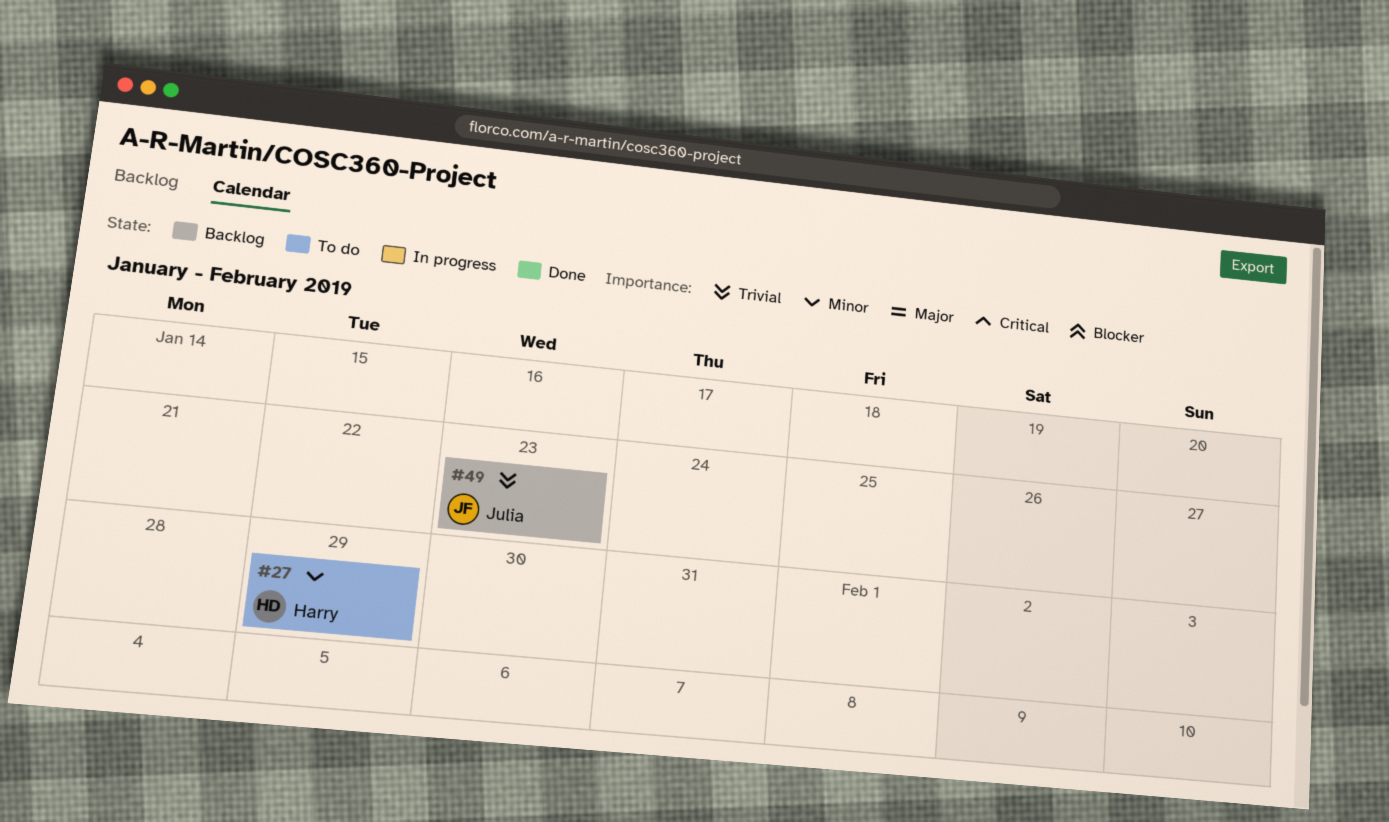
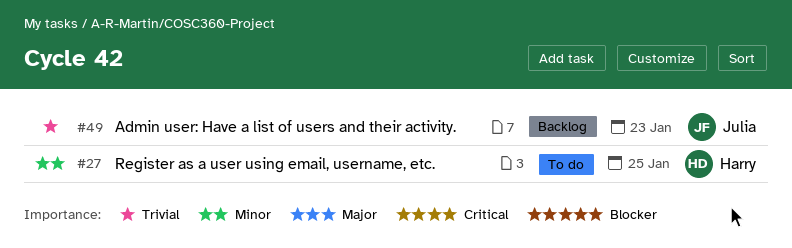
#27, due: Jan 29 -> Jan 25

